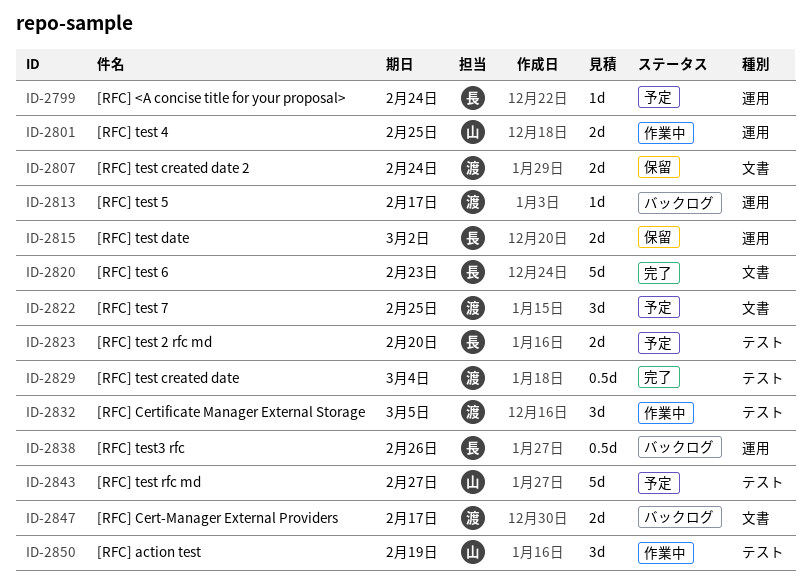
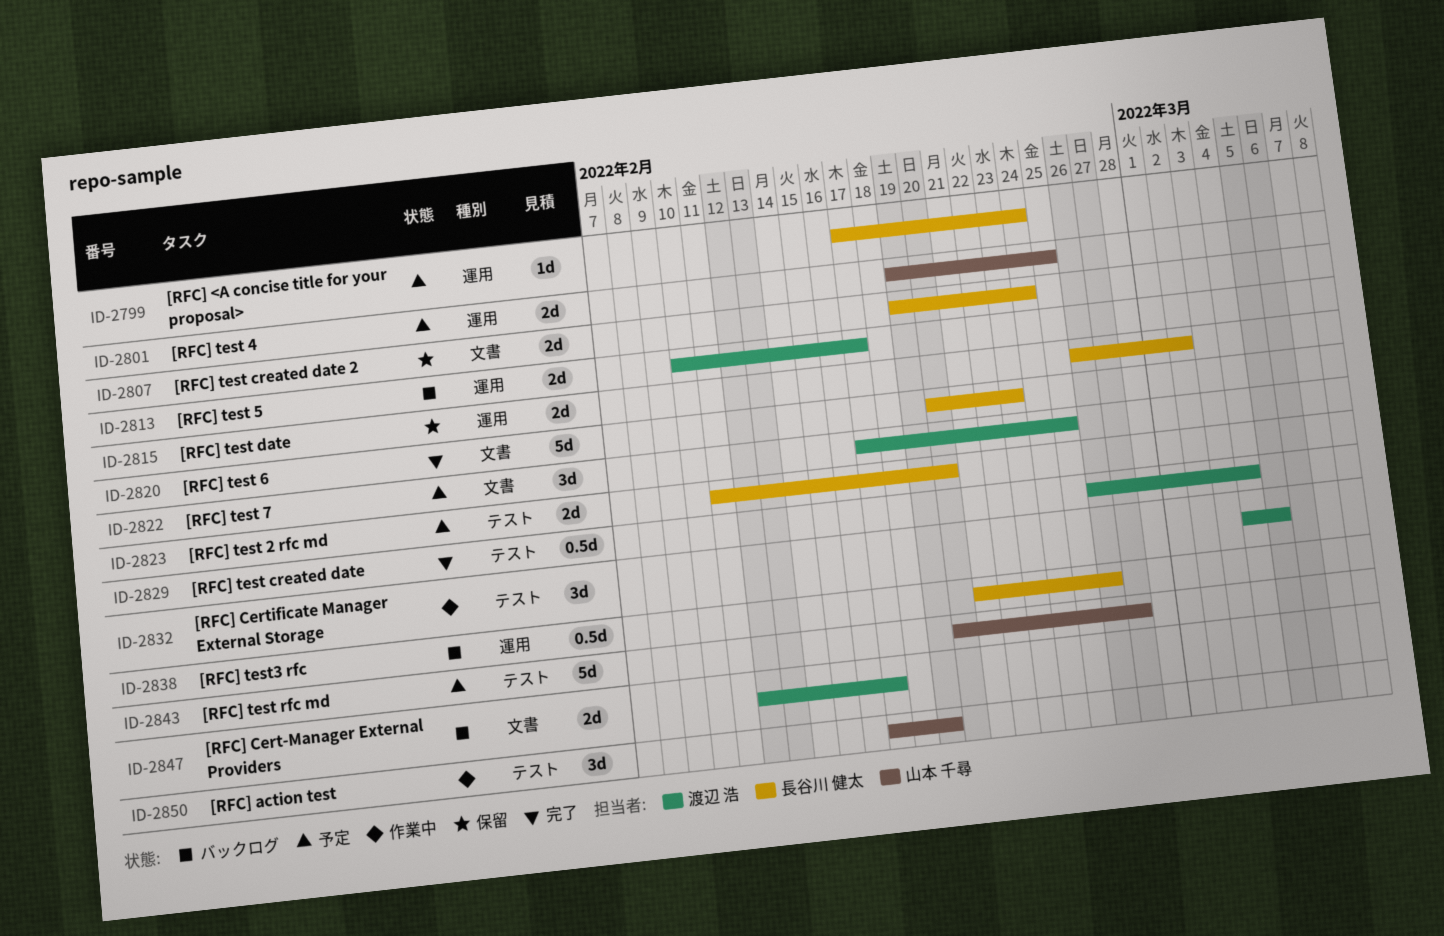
ID-2801, status: 作業中 -> 予定
ID-2807, owner: 渡辺 浩 -> 長谷川 健太
ID-2813, estimate: 1d -> 2d

